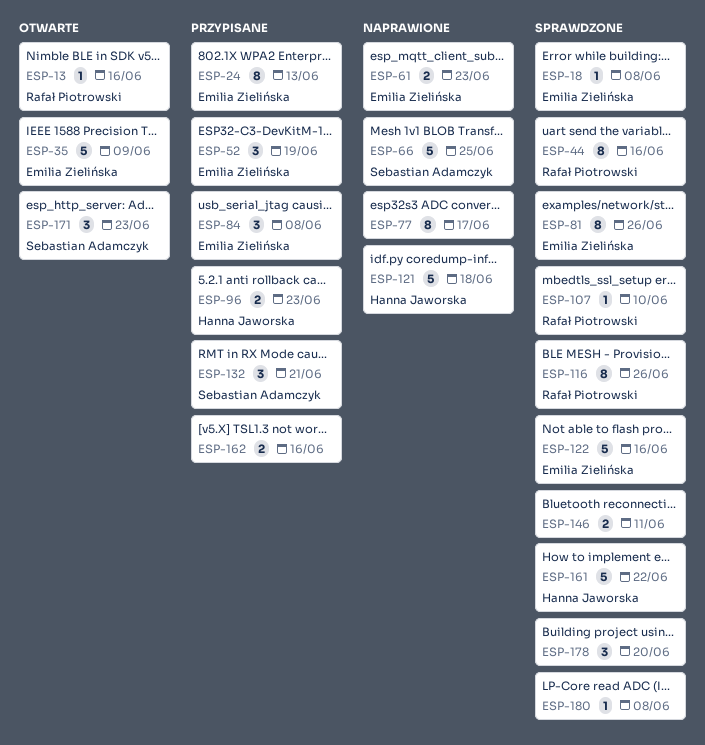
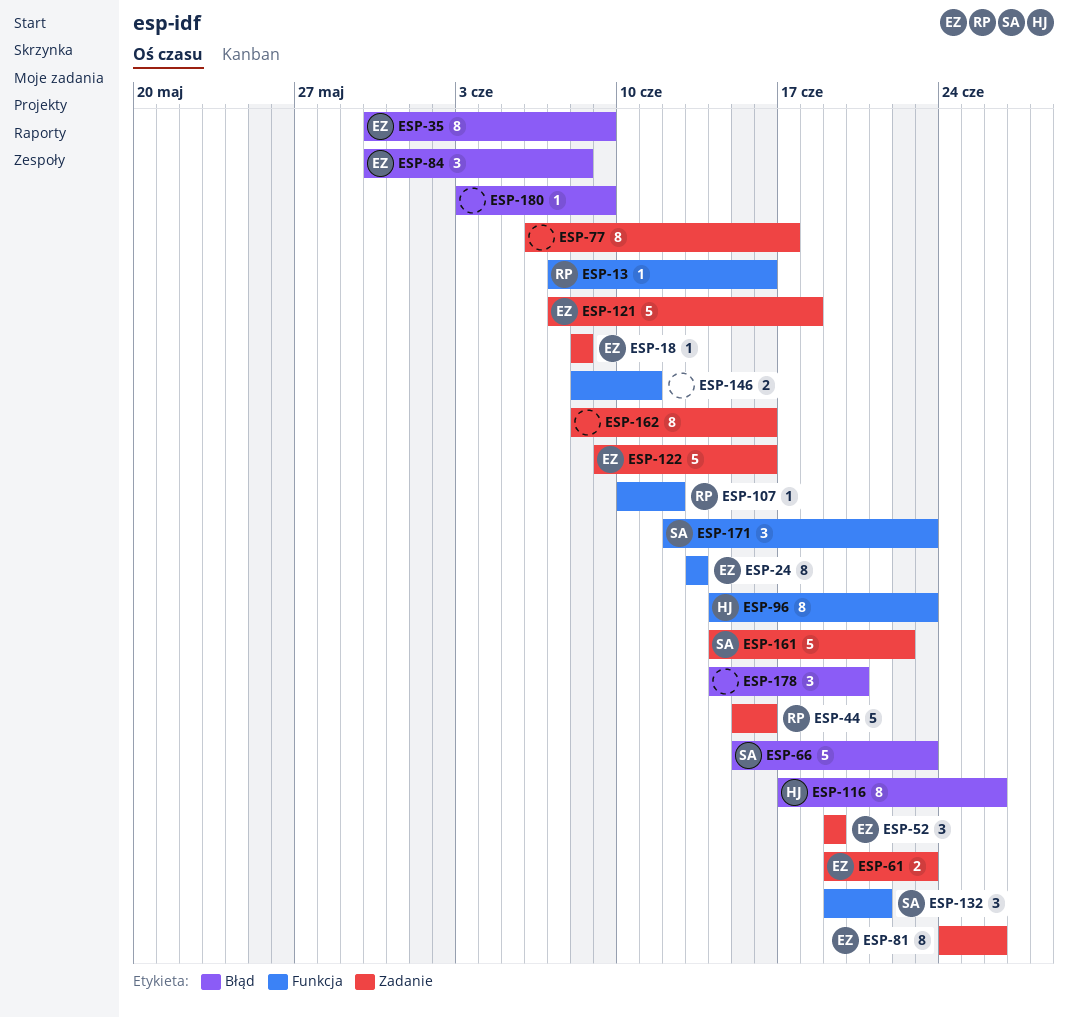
ESP-35, estimate: 5 -> 8
ESP-44, estimate: 8 -> 5
ESP-66, due: Jun 25 -> Jun 23
ESP-96, estimate: 2 -> 8
ESP-107, due: Jun 10 -> Jun 12
ESP-116, owner: Rafał Piotrowski -> Hanna Jaworska
ESP-121, owner: Hanna Jaworska -> Emilia Zielińska
ESP-161, owner: Hanna Jaworska -> Sebastian Adamczyk
ESP-162, estimate: 2 -> 8
ESP-180, due: Jun 8 -> Jun 9

